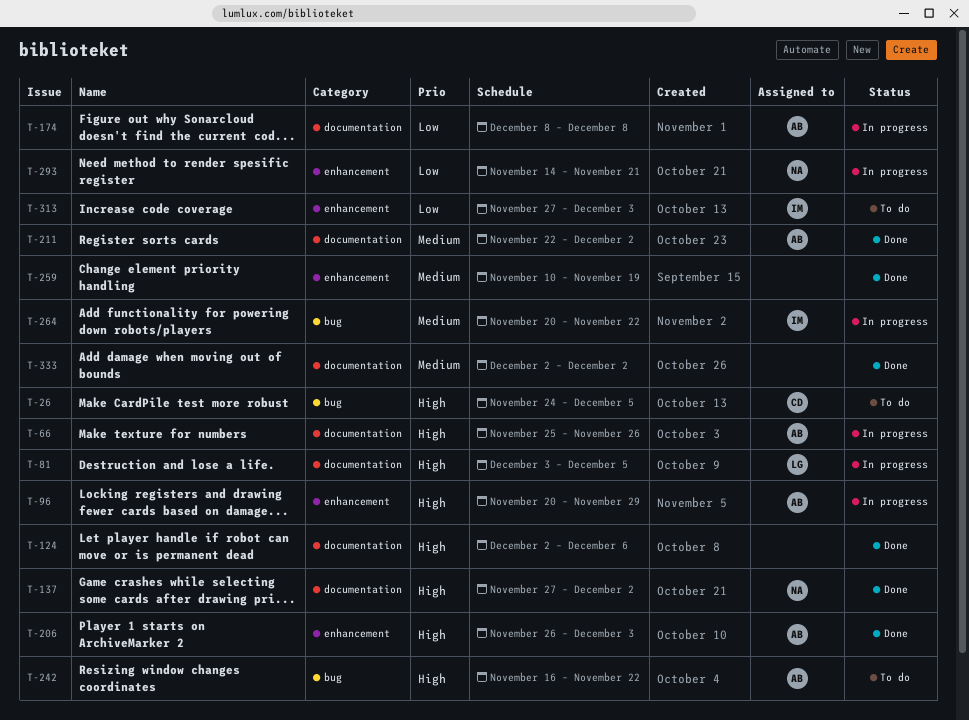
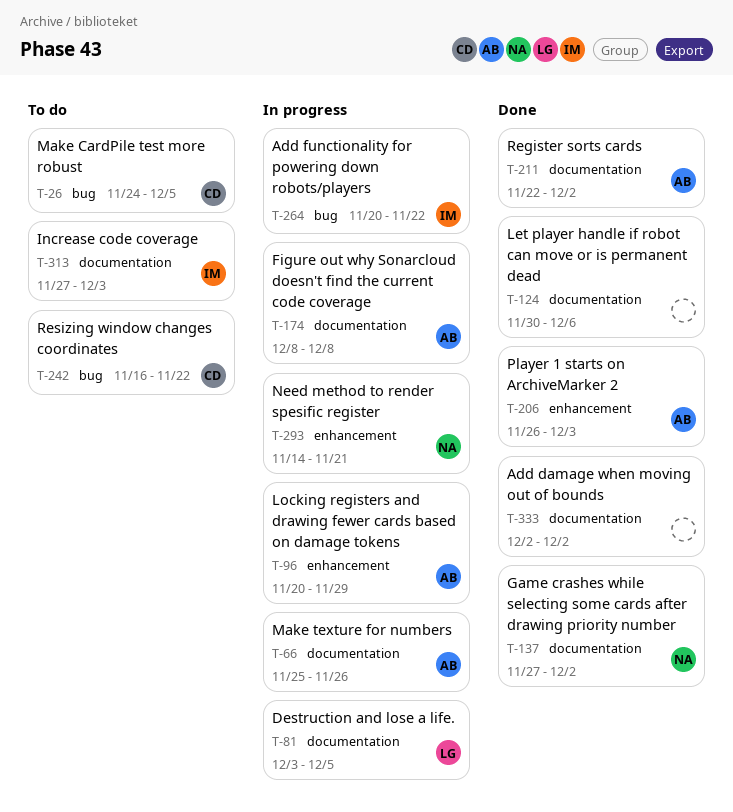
T-124, start: Dec 2 -> Nov 30
T-242, owner: AB -> CD
T-259: present -> none
T-313, label: enhancement -> documentation

